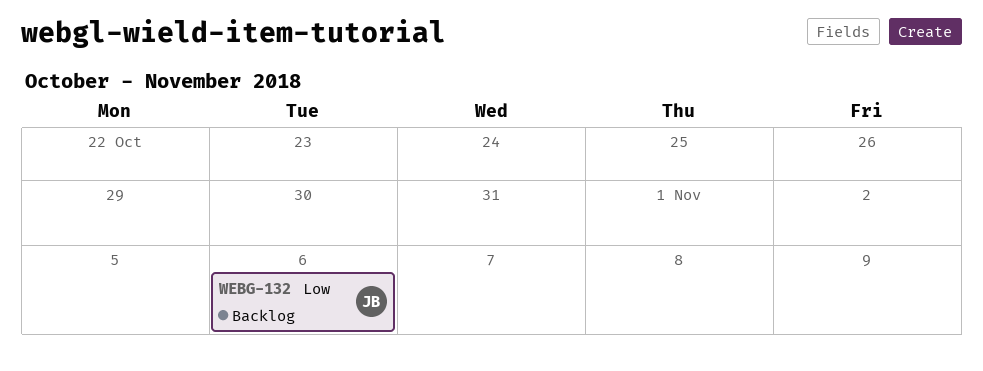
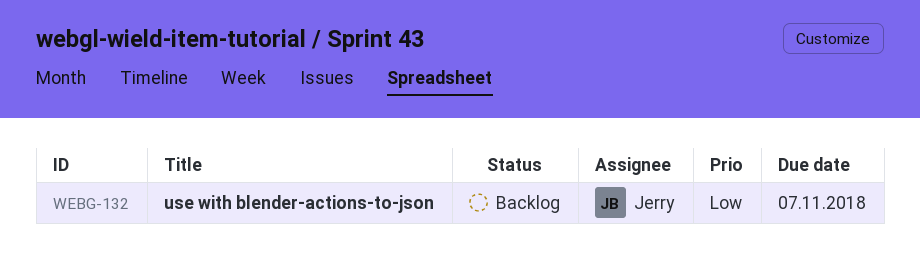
WEBG-132, due: Nov 6 -> Nov 7

